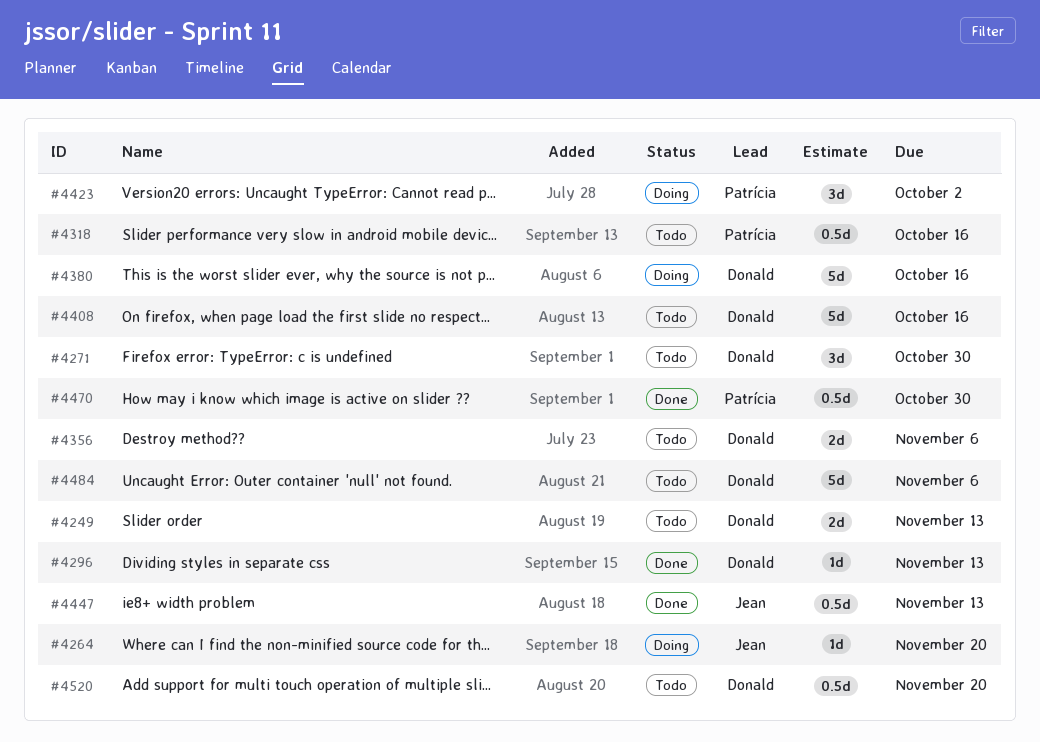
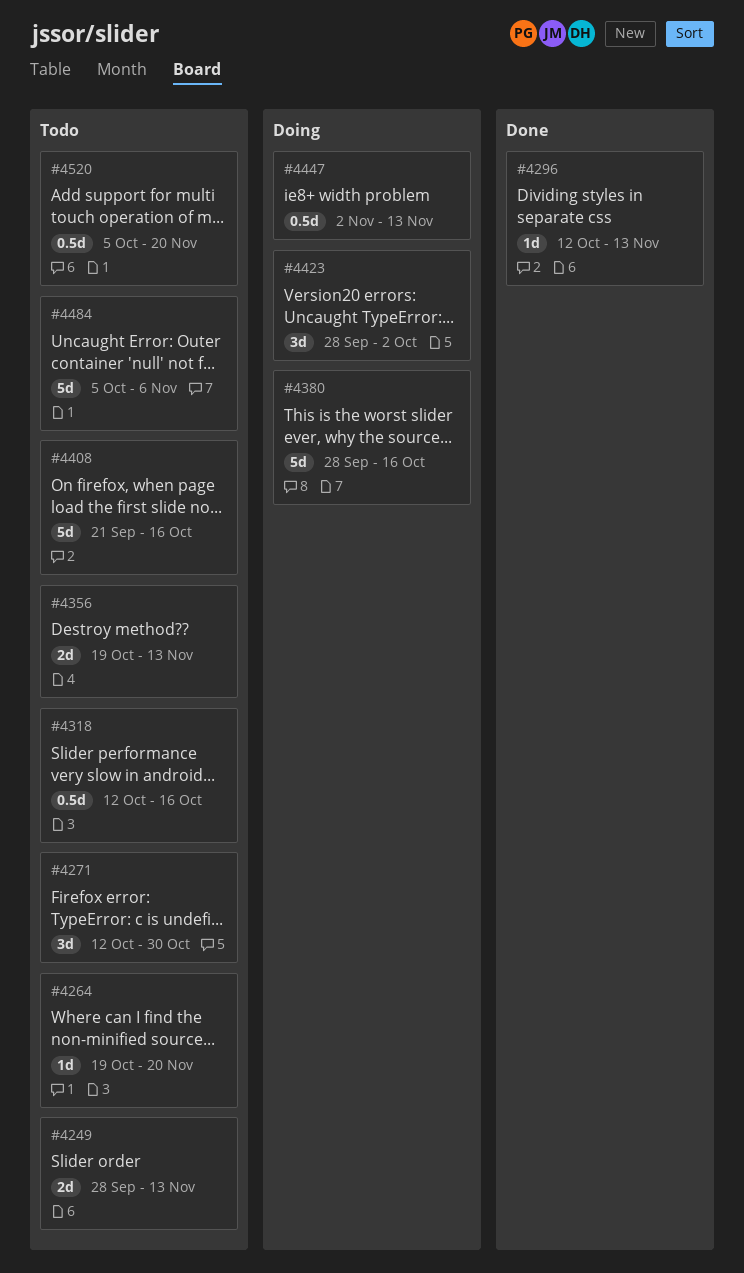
#4264, status: Doing -> Todo
#4356, due: Nov 6 -> Nov 13
#4447, status: Done -> Doing
#4470: present -> none

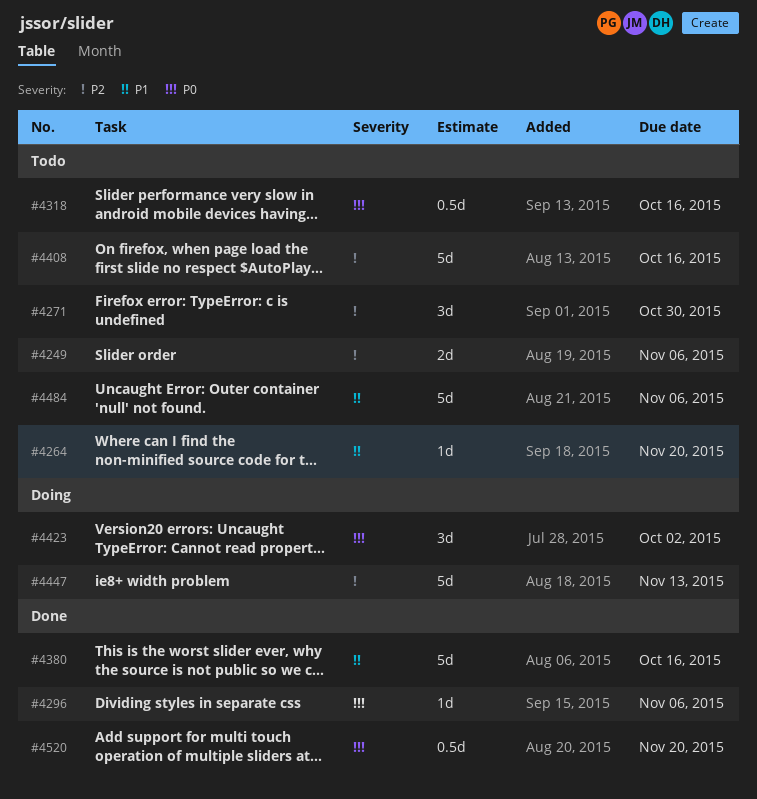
#4249, due: Nov 13 -> Nov 6
#4296, due: Nov 13 -> Nov 6
#4356: present -> none
#4380, status: Doing -> Done
#4447, estimate: 0.5d -> 5d
#4520, status: Todo -> Done

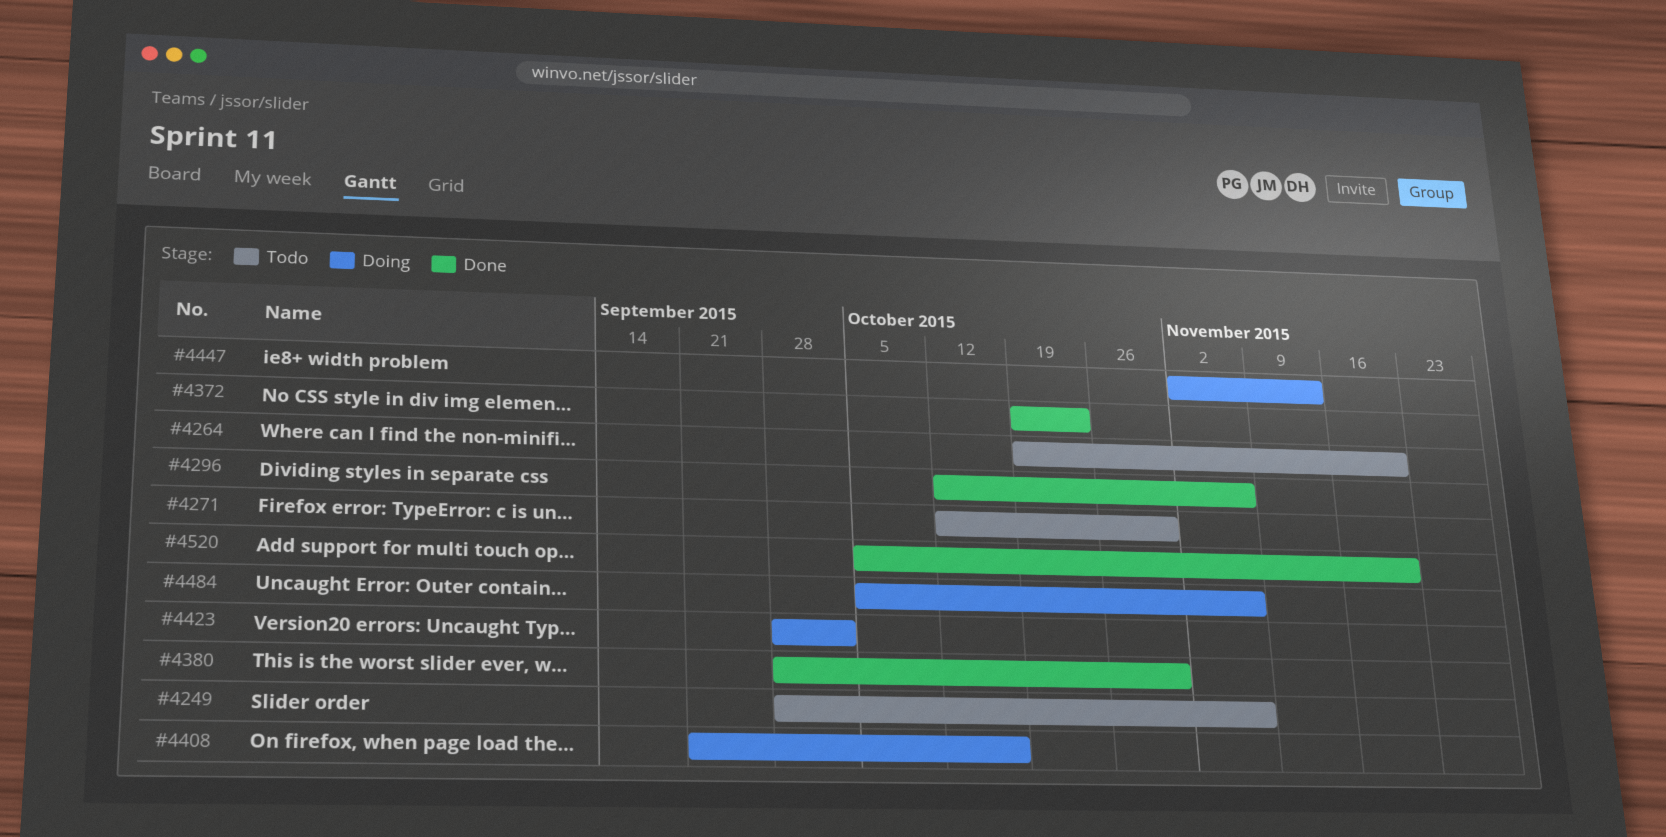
#4318: present -> none
#4372: none -> present
#4380, due: Oct 16 -> Oct 30
#4408, status: Todo -> Doing
#4484, status: Todo -> Doing

